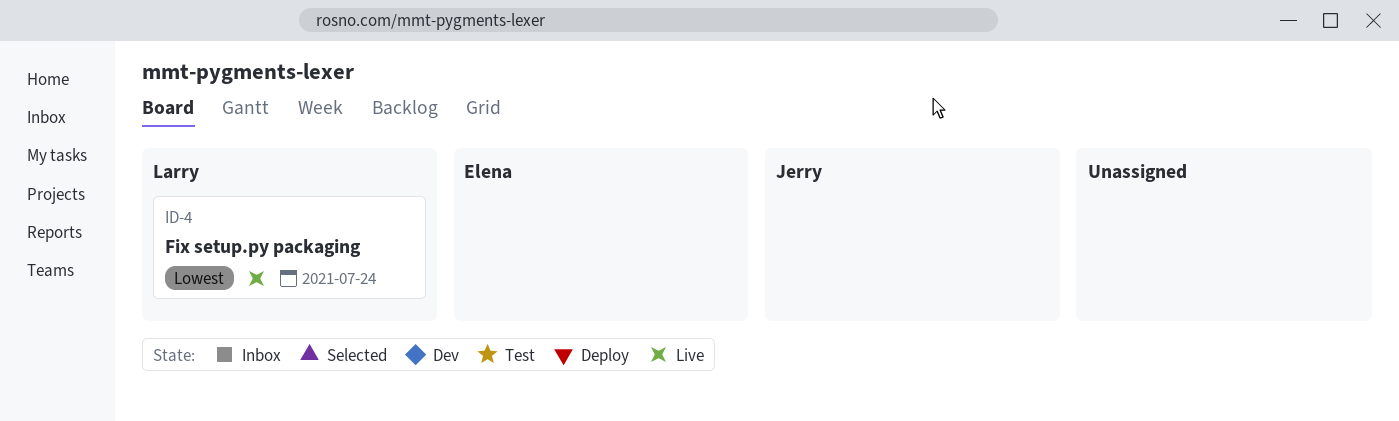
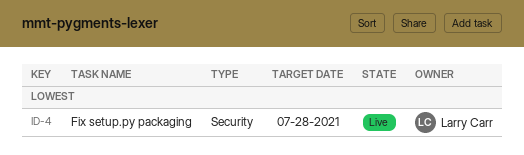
ID-4, due: Jul 24 -> Jul 28

